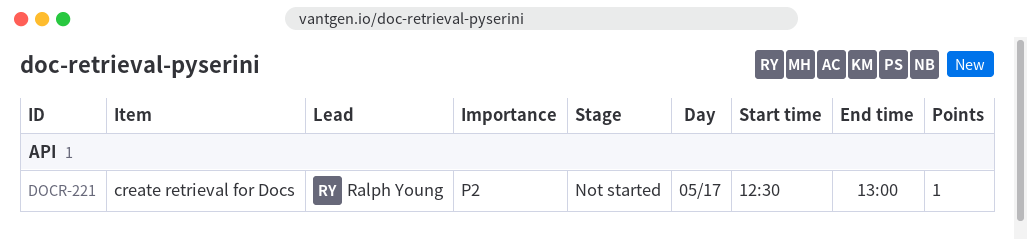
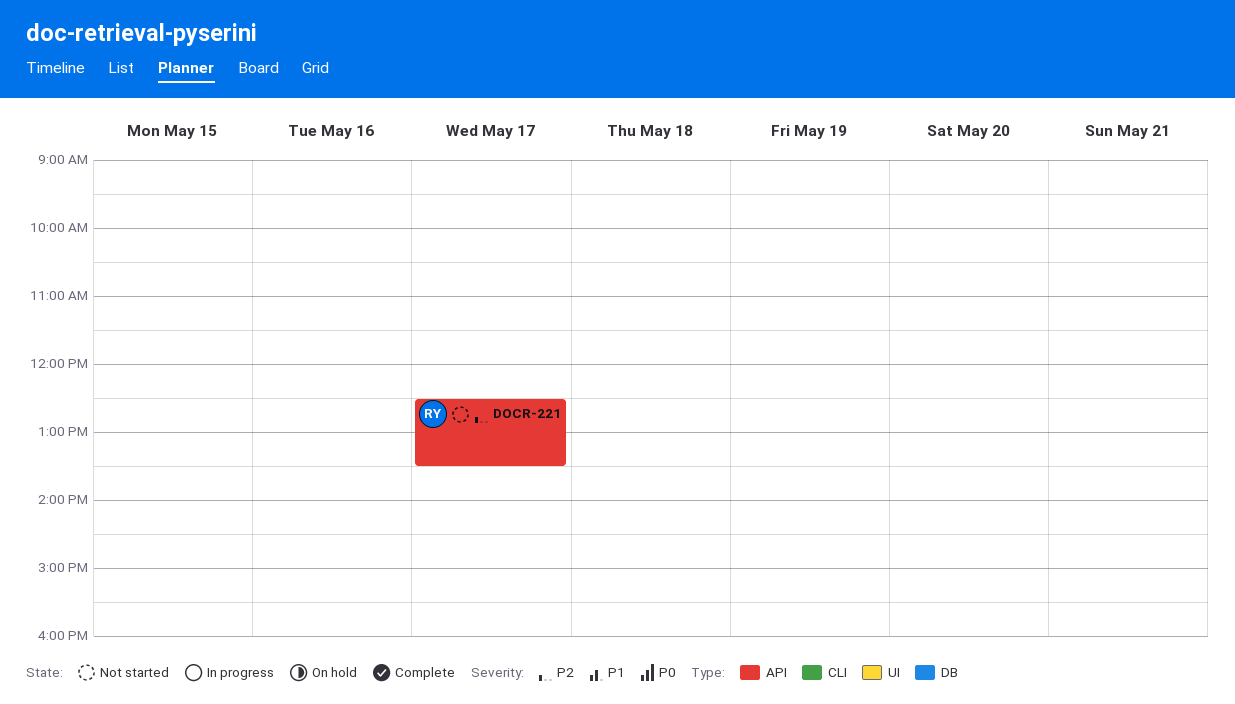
DOCR-221, ends: 13:00 -> 13:30

